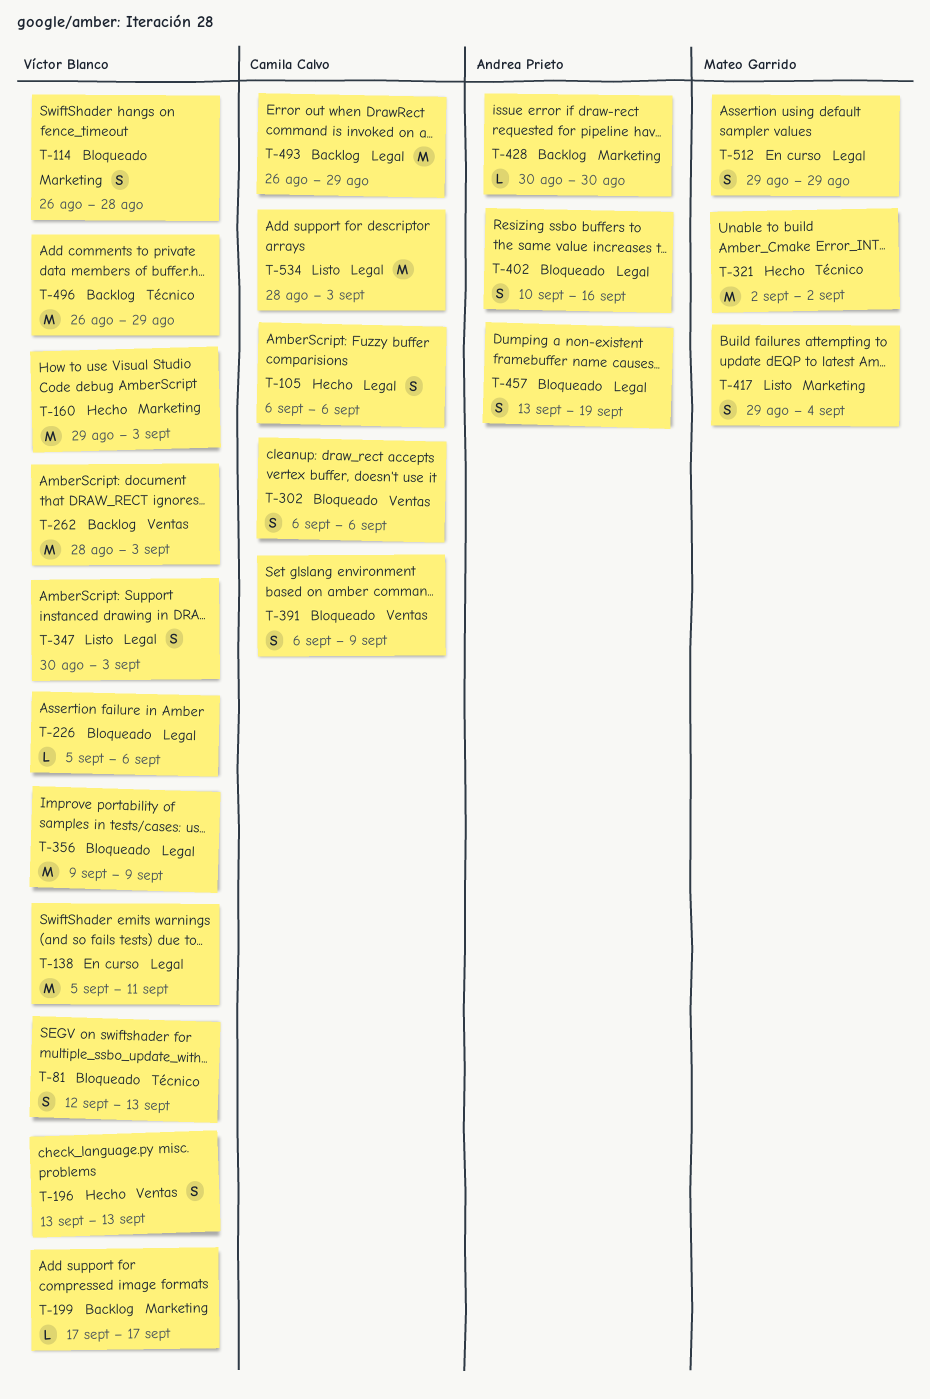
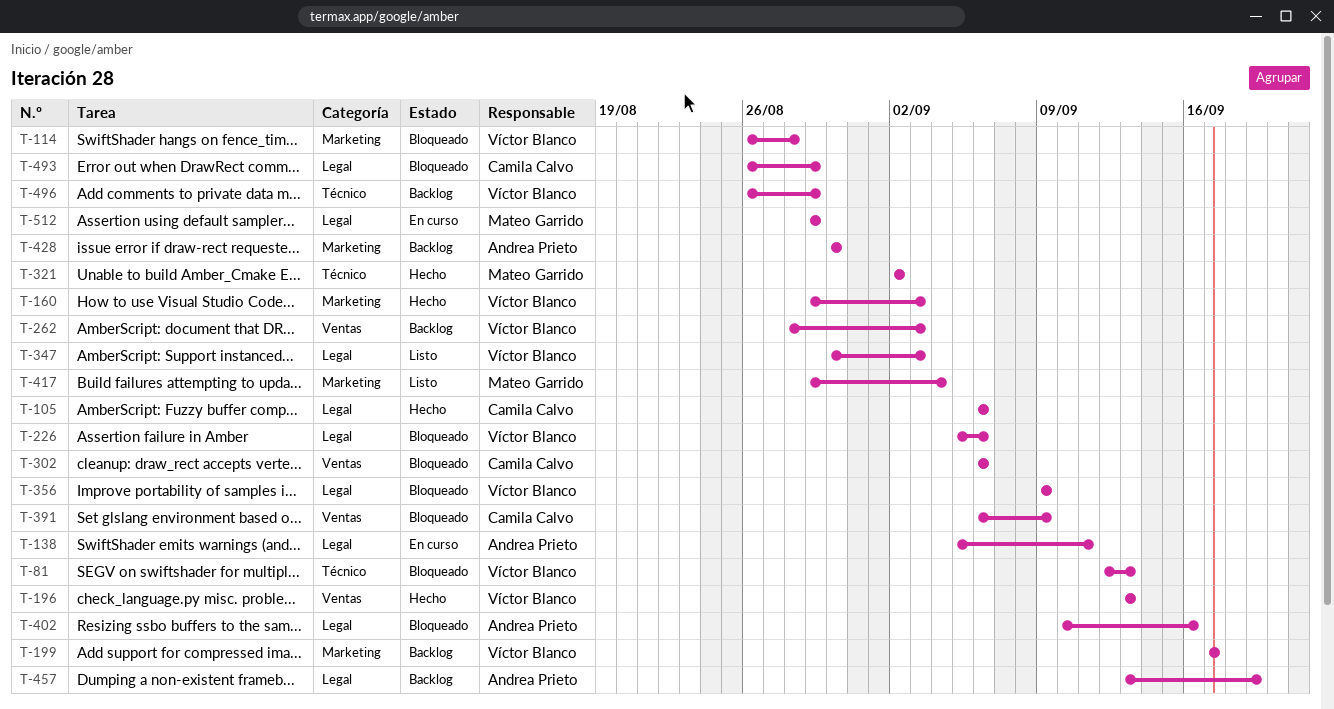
T-138, owner: Víctor Blanco -> Andrea Prieto
T-457, status: Bloqueado -> Backlog
T-493, status: Backlog -> Bloqueado
T-534: present -> none

